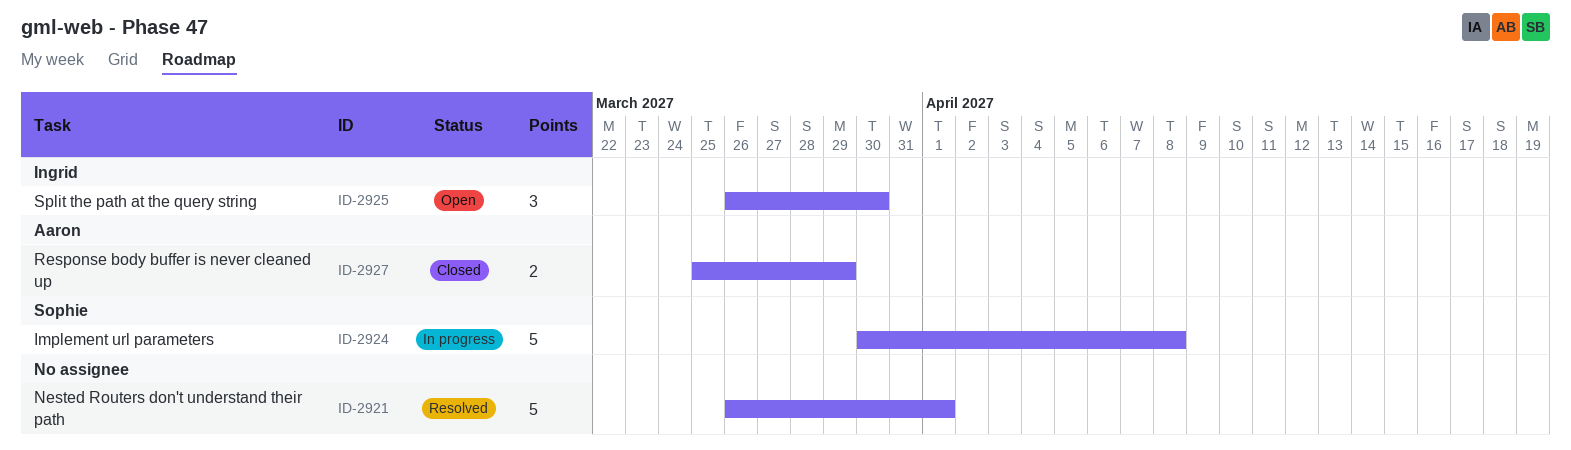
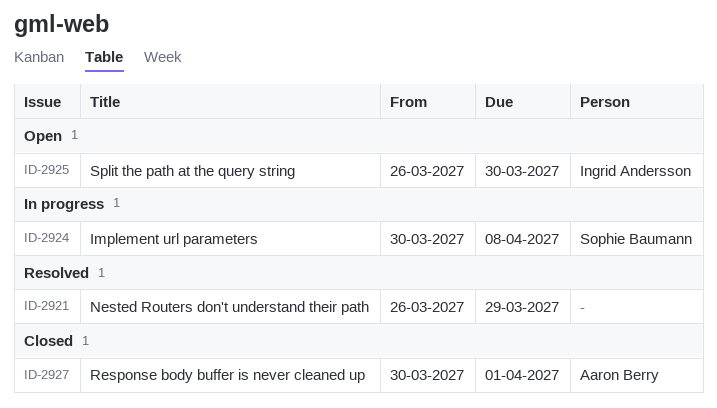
ID-2921, due: Apr 1 -> Mar 29
ID-2927, start: Mar 25 -> Mar 30
ID-2927, due: Mar 29 -> Apr 1

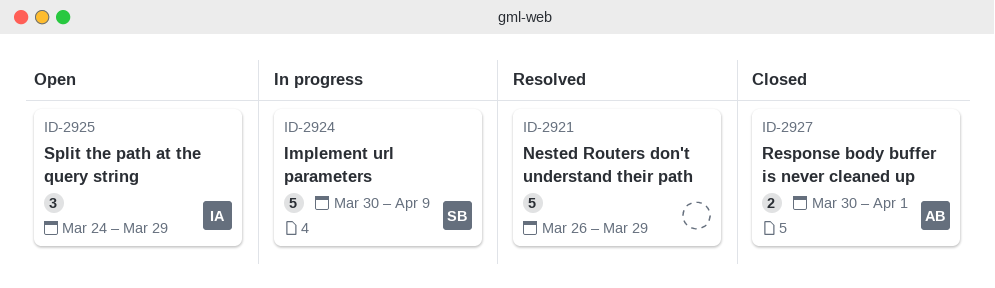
ID-2924, due: Apr 8 -> Apr 9
ID-2925, start: Mar 26 -> Mar 24
ID-2925, due: Mar 30 -> Mar 29

